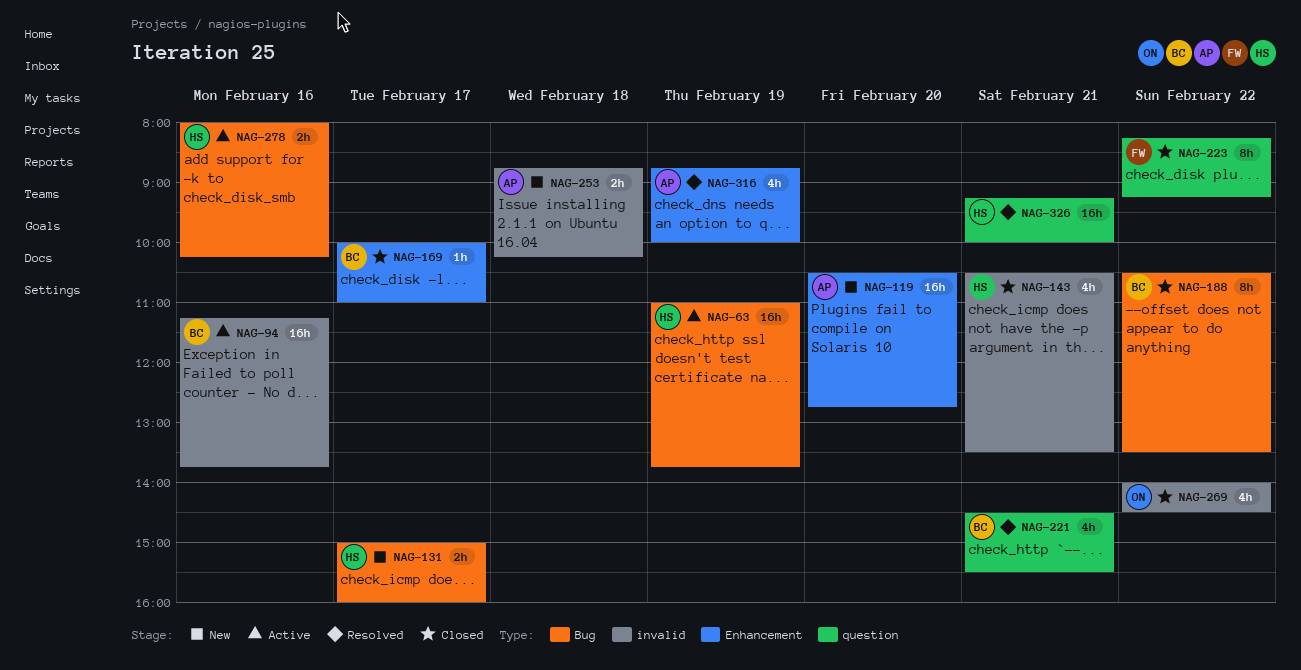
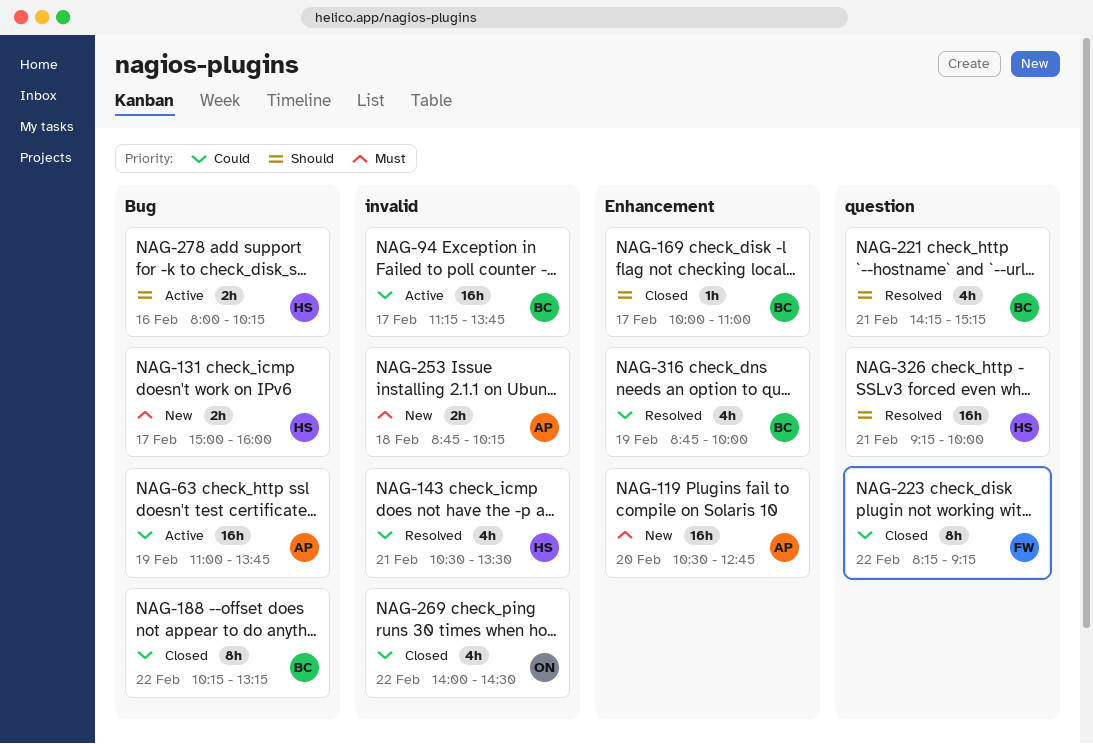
NAG-63, owner: HS -> AP
NAG-94, day: Feb 16 -> Feb 17
NAG-143, status: Closed -> Resolved
NAG-188, begins: 10:30 -> 10:15
NAG-188, ends: 13:30 -> 13:15
NAG-221, begins: 14:30 -> 14:15
NAG-221, ends: 15:30 -> 15:15
NAG-316, owner: AP -> BC

